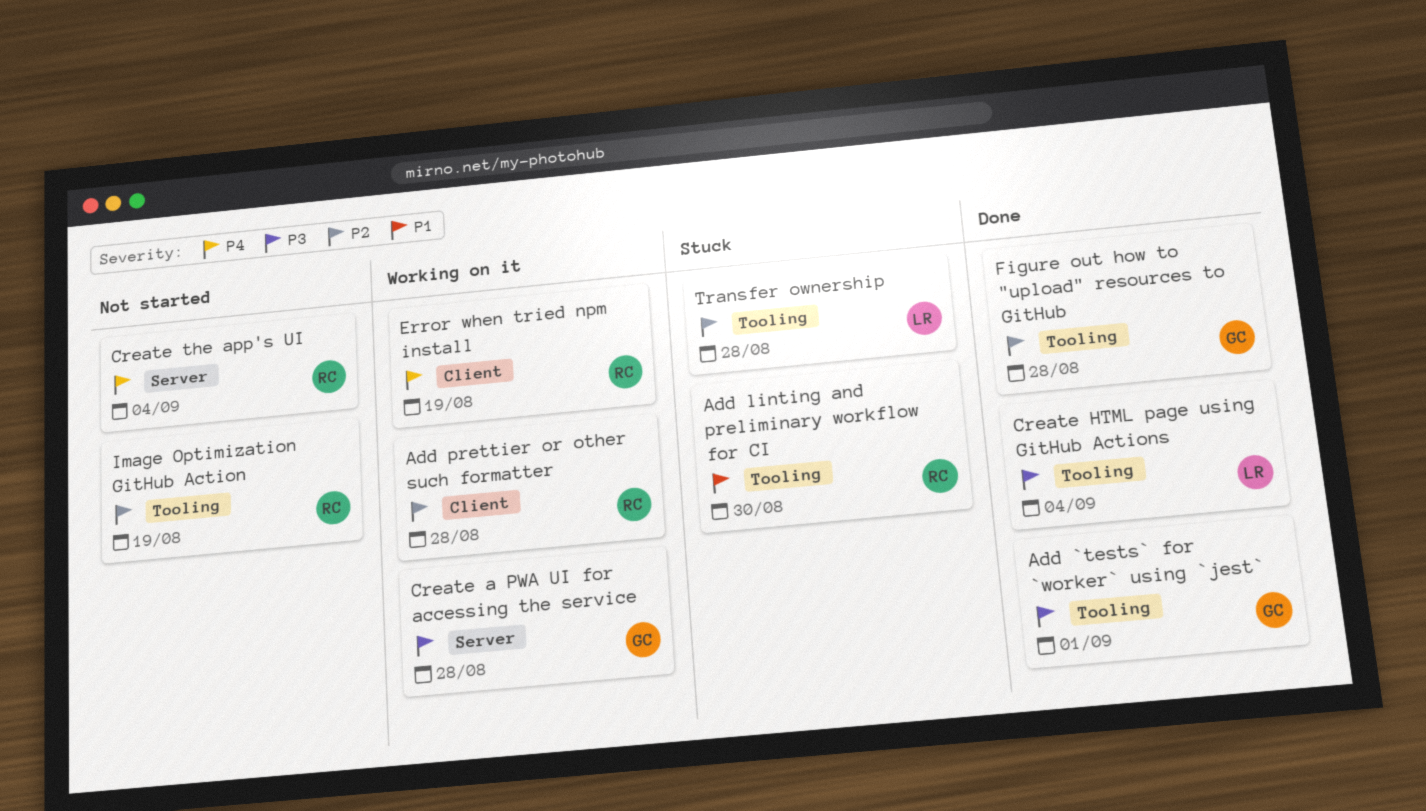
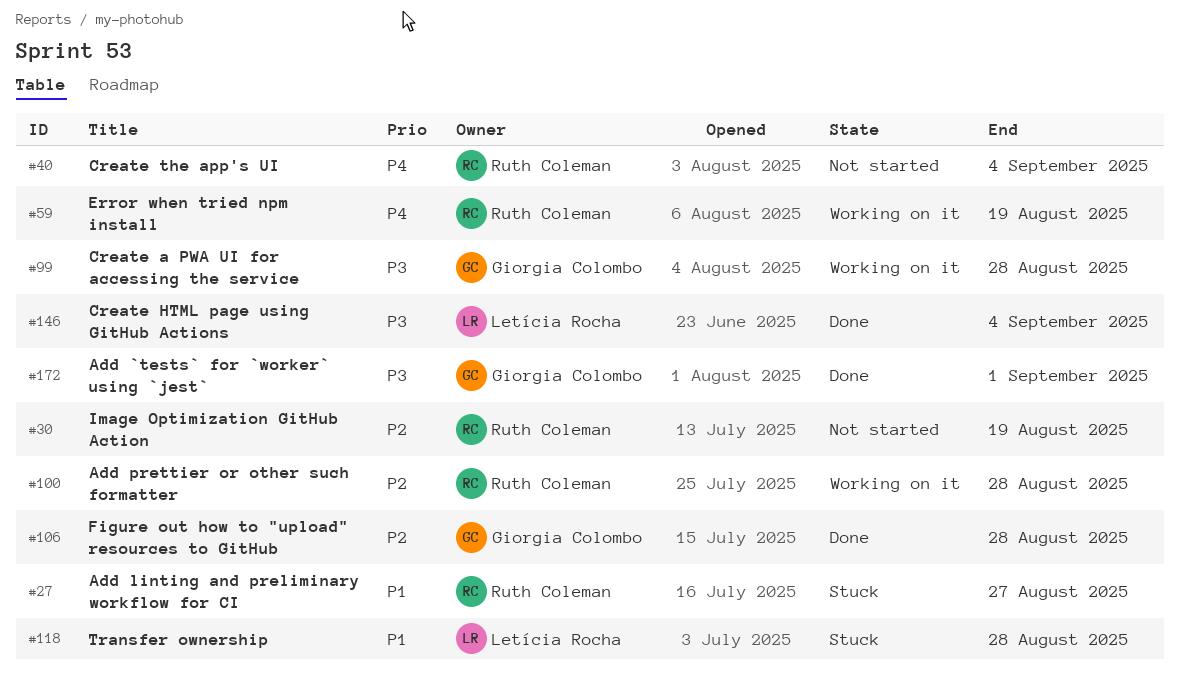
Add linting and preliminary workflow for CI, due: Aug 30 -> Aug 27
Transfer ownership, priority: P2 -> P1

